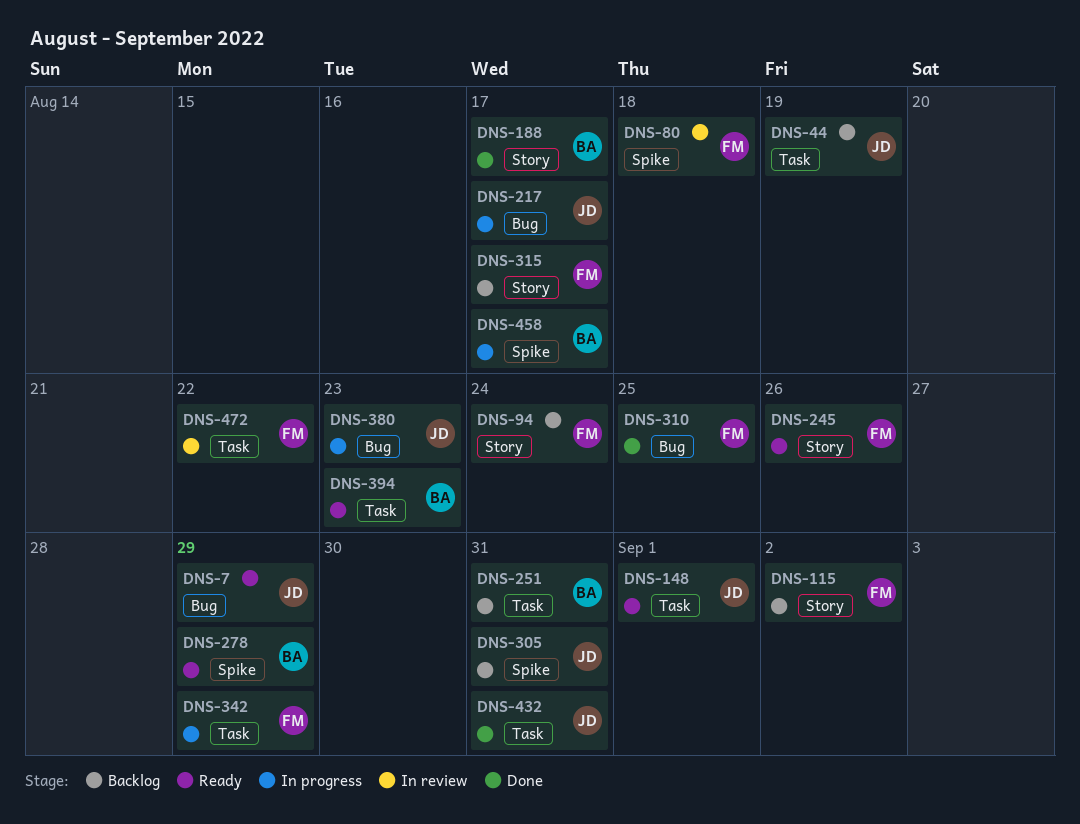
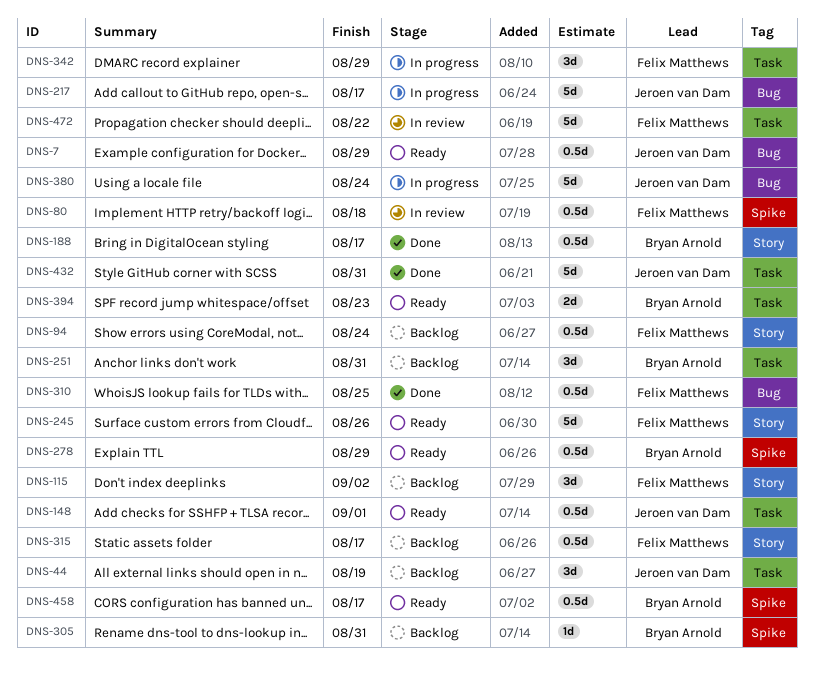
DNS-305, owner: Jeroen van Dam -> Bryan Arnold
DNS-380, due: Aug 23 -> Aug 24
DNS-458, status: In progress -> Ready

